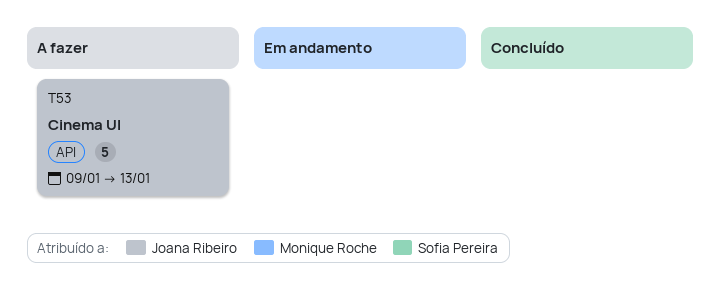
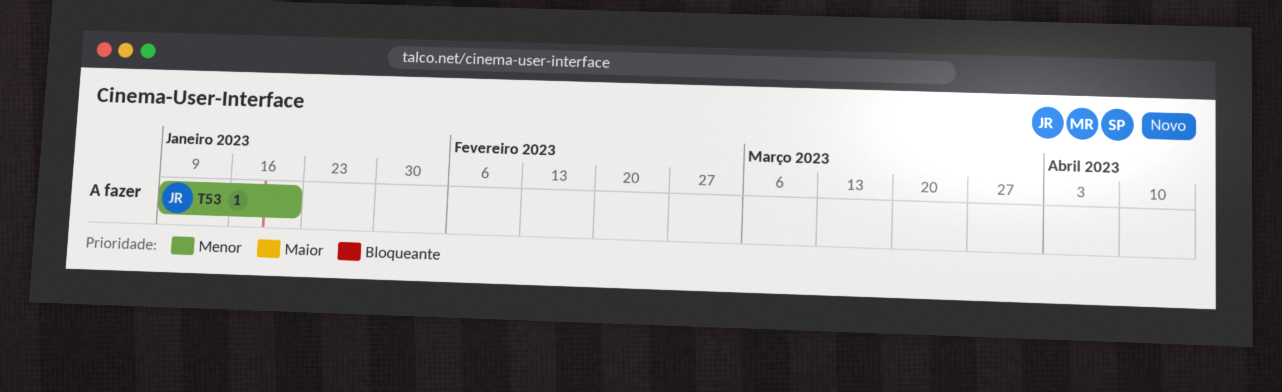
T53, estimate: 5 -> 1
T53, due: Jan 13 -> Jan 20

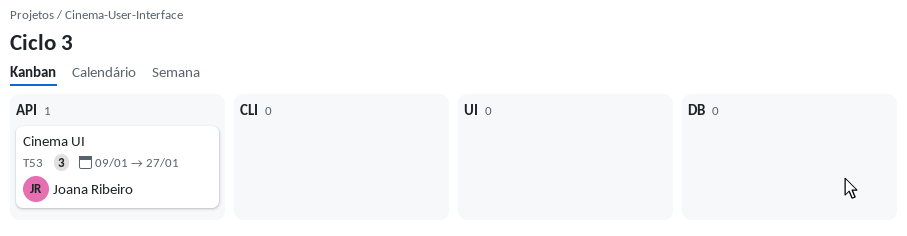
T53, estimate: 1 -> 3
T53, due: Jan 20 -> Jan 27

